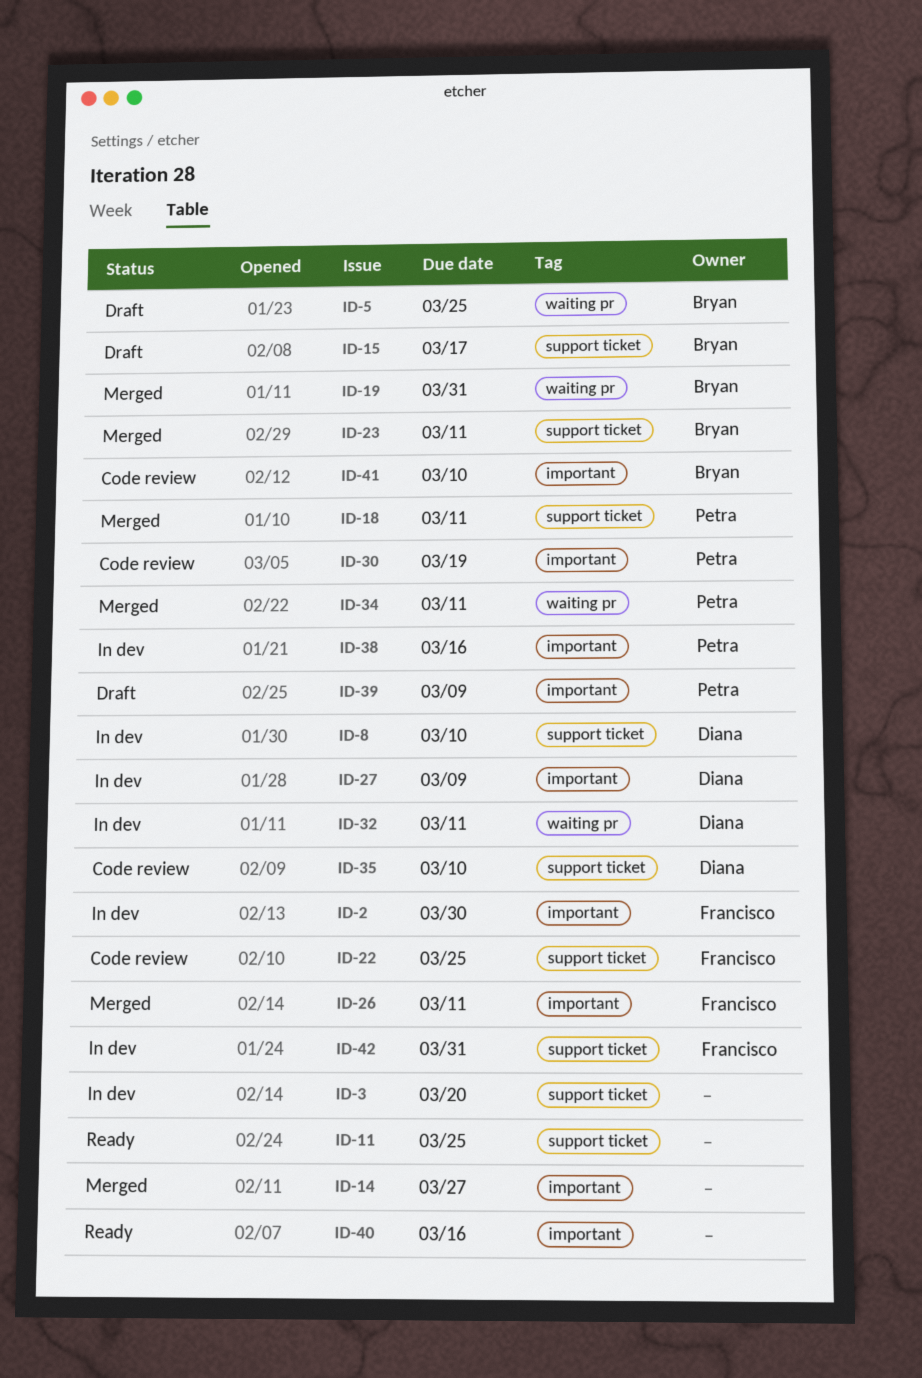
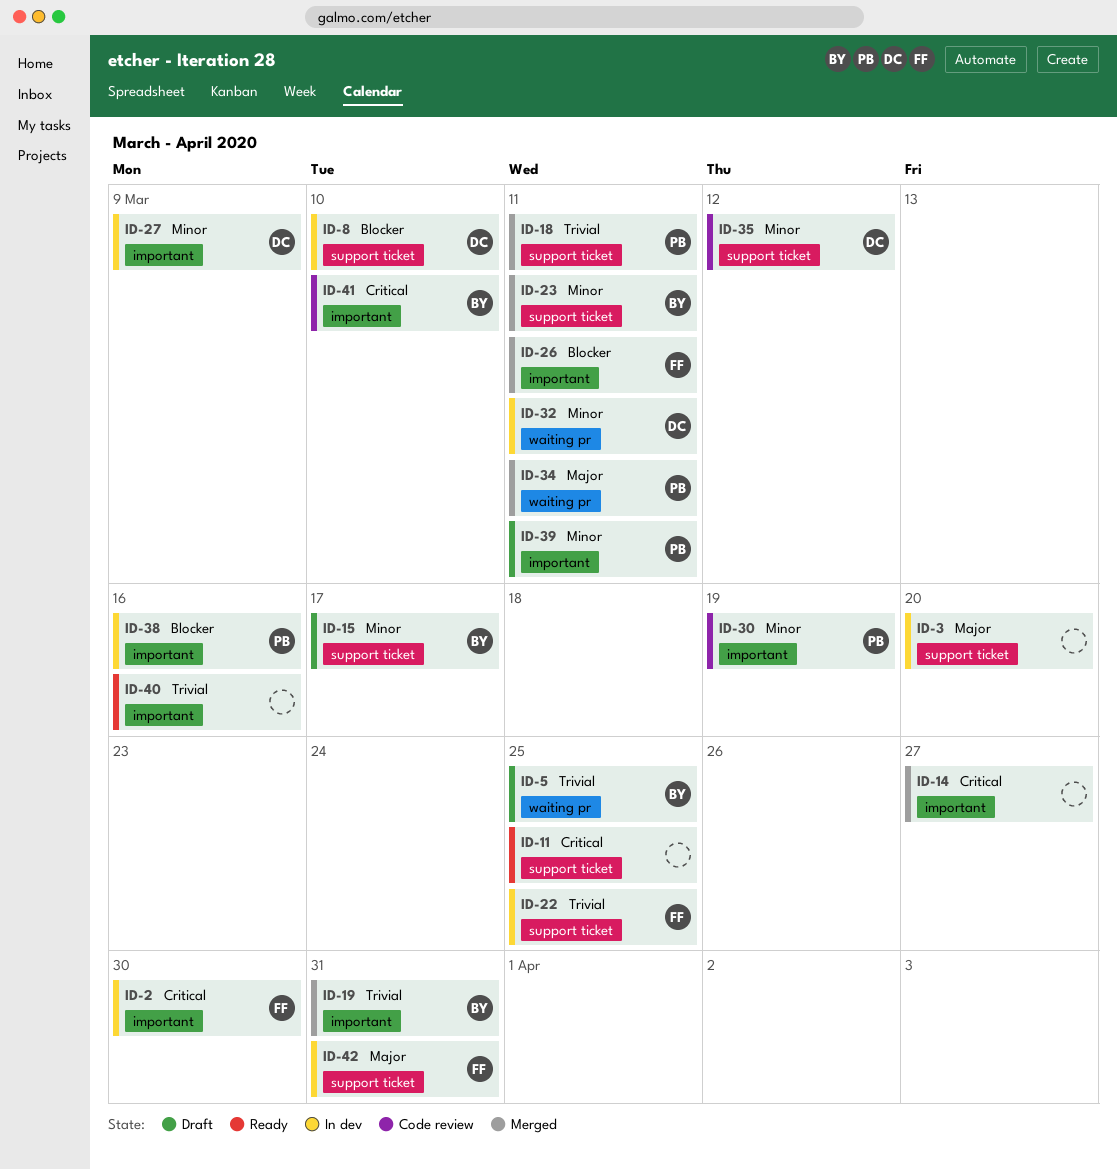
ID-19, label: waiting pr -> important
ID-22, status: Code review -> In dev
ID-35, due: Mar 10 -> Mar 12
ID-39, due: Mar 9 -> Mar 11

